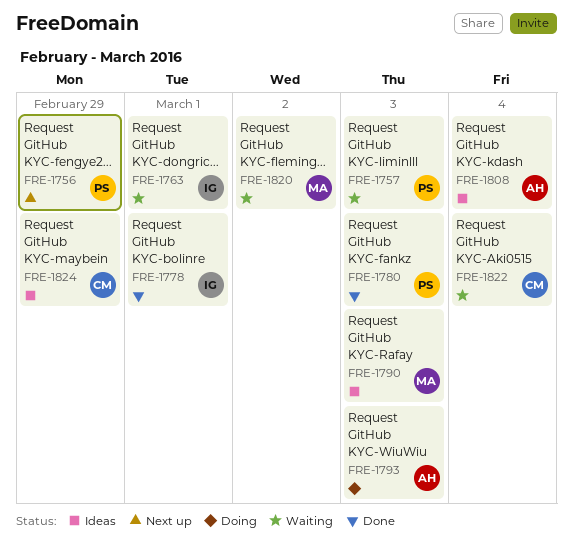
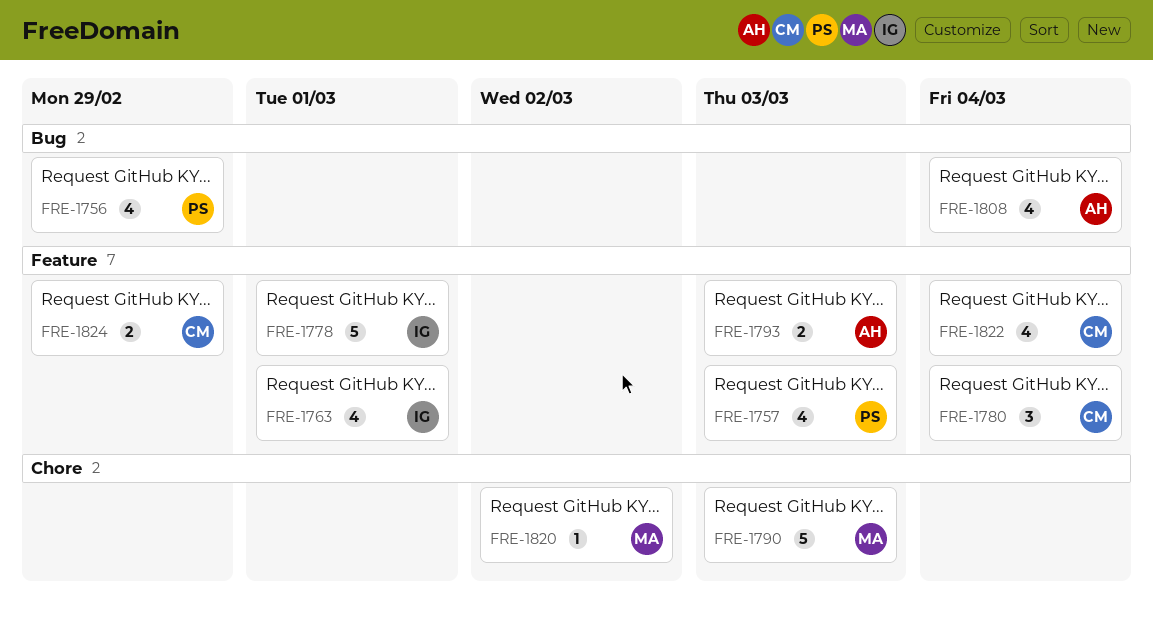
FRE-1780, owner: PS -> CM
FRE-1780, due: Mar 3 -> Mar 4

